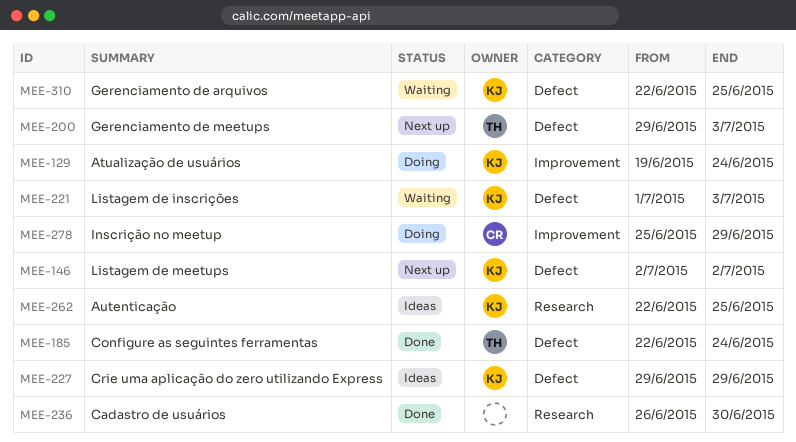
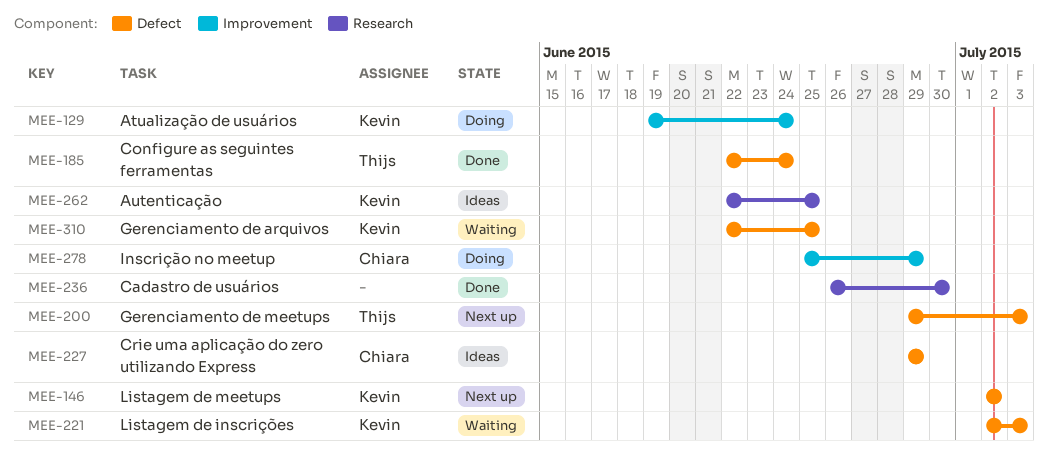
MEE-221, start: Jul 1 -> Jul 2
MEE-227, owner: Kevin -> Chiara

